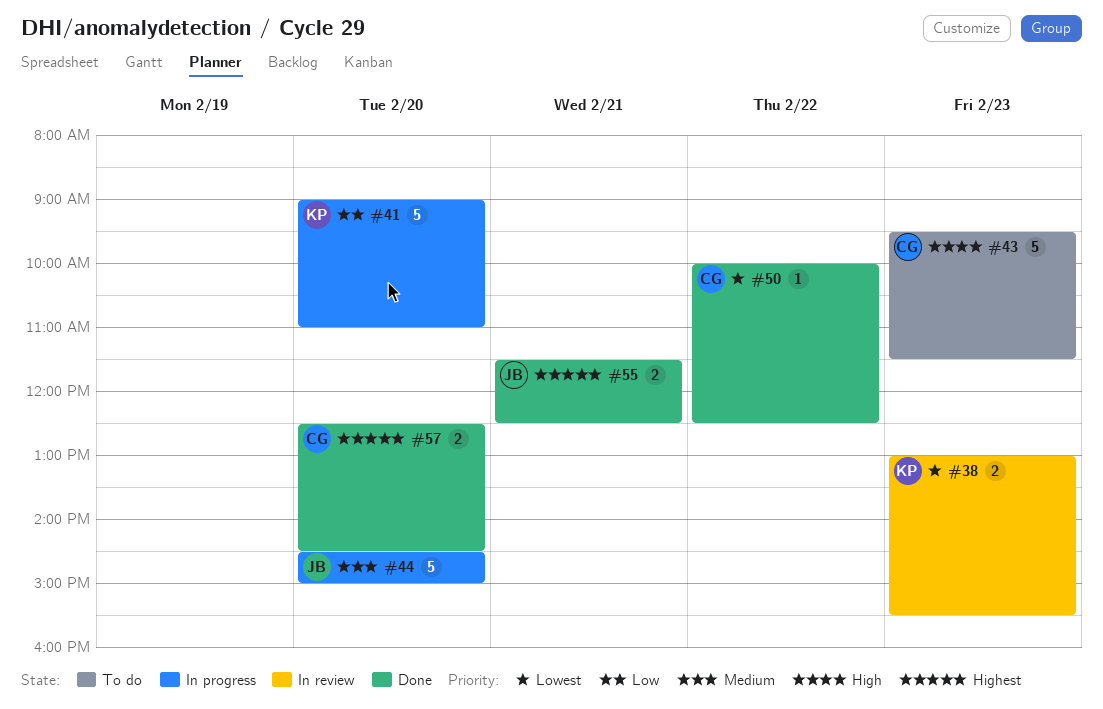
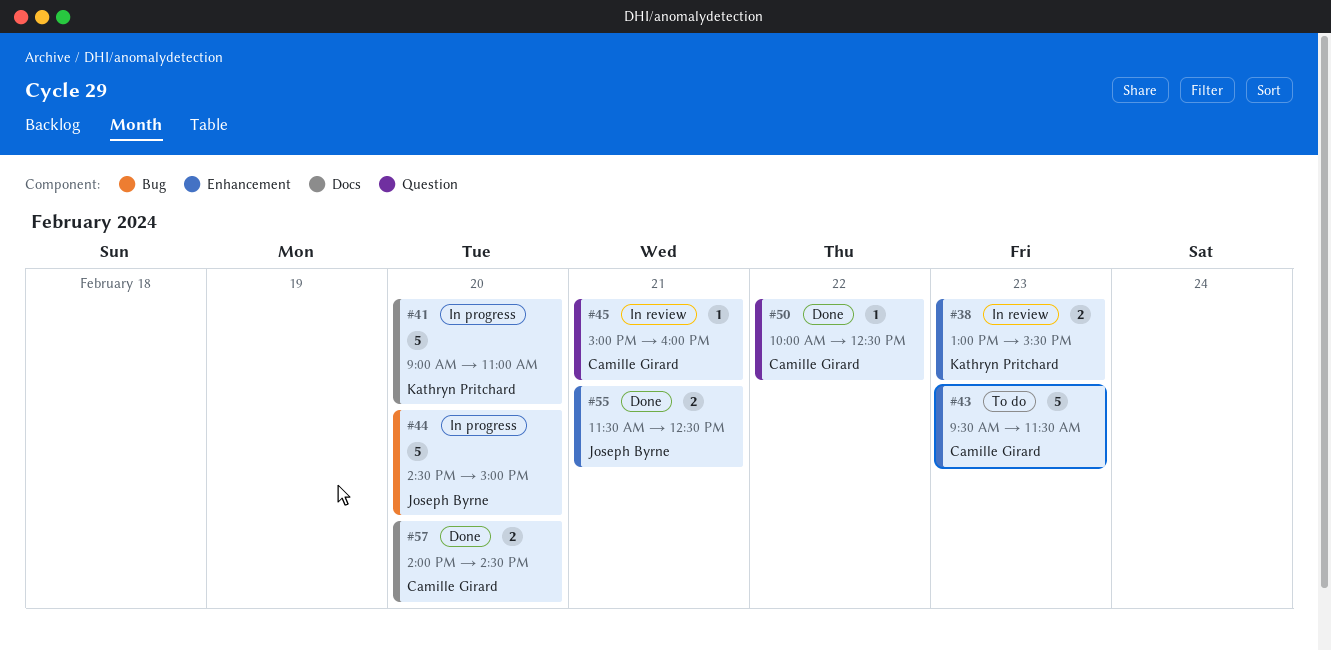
#45: none -> present
#57, begins: 12:30 -> 14:00

